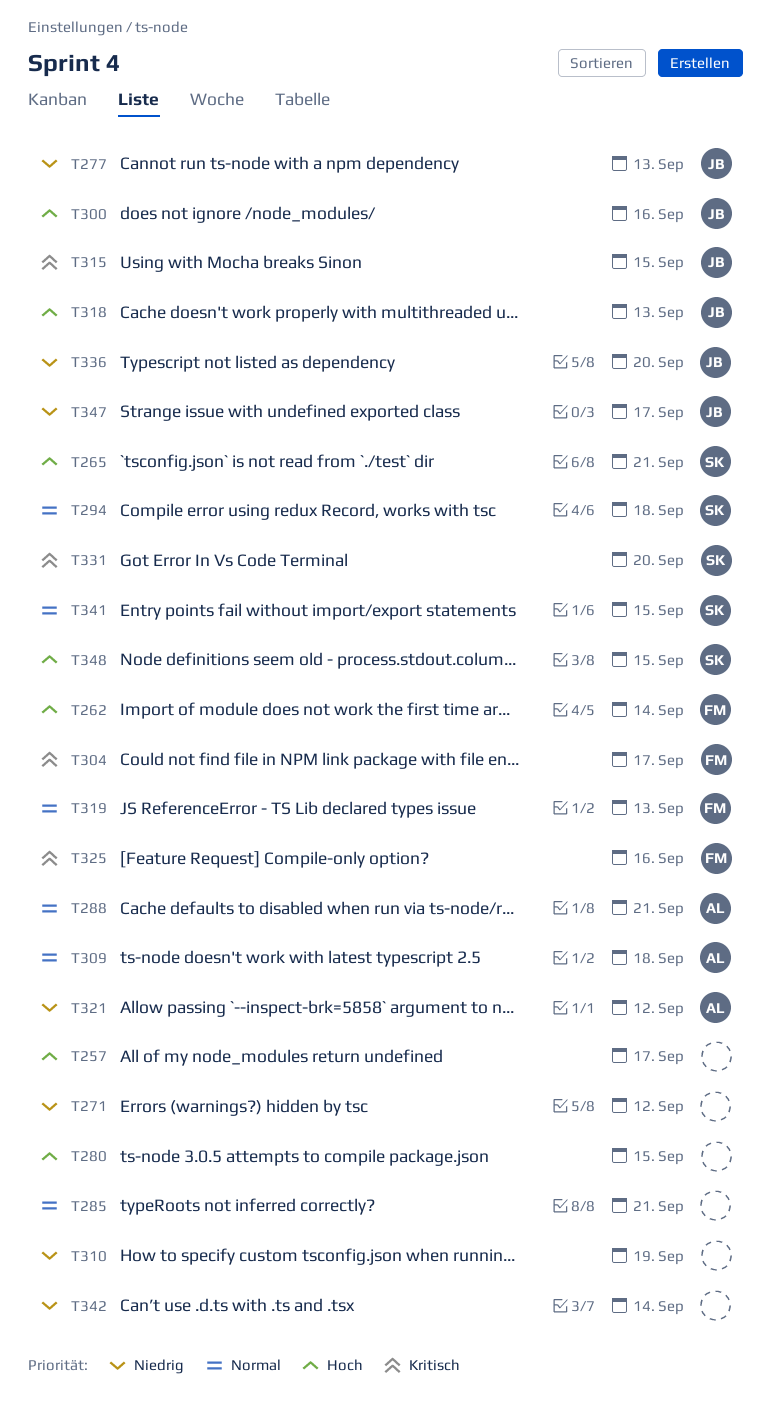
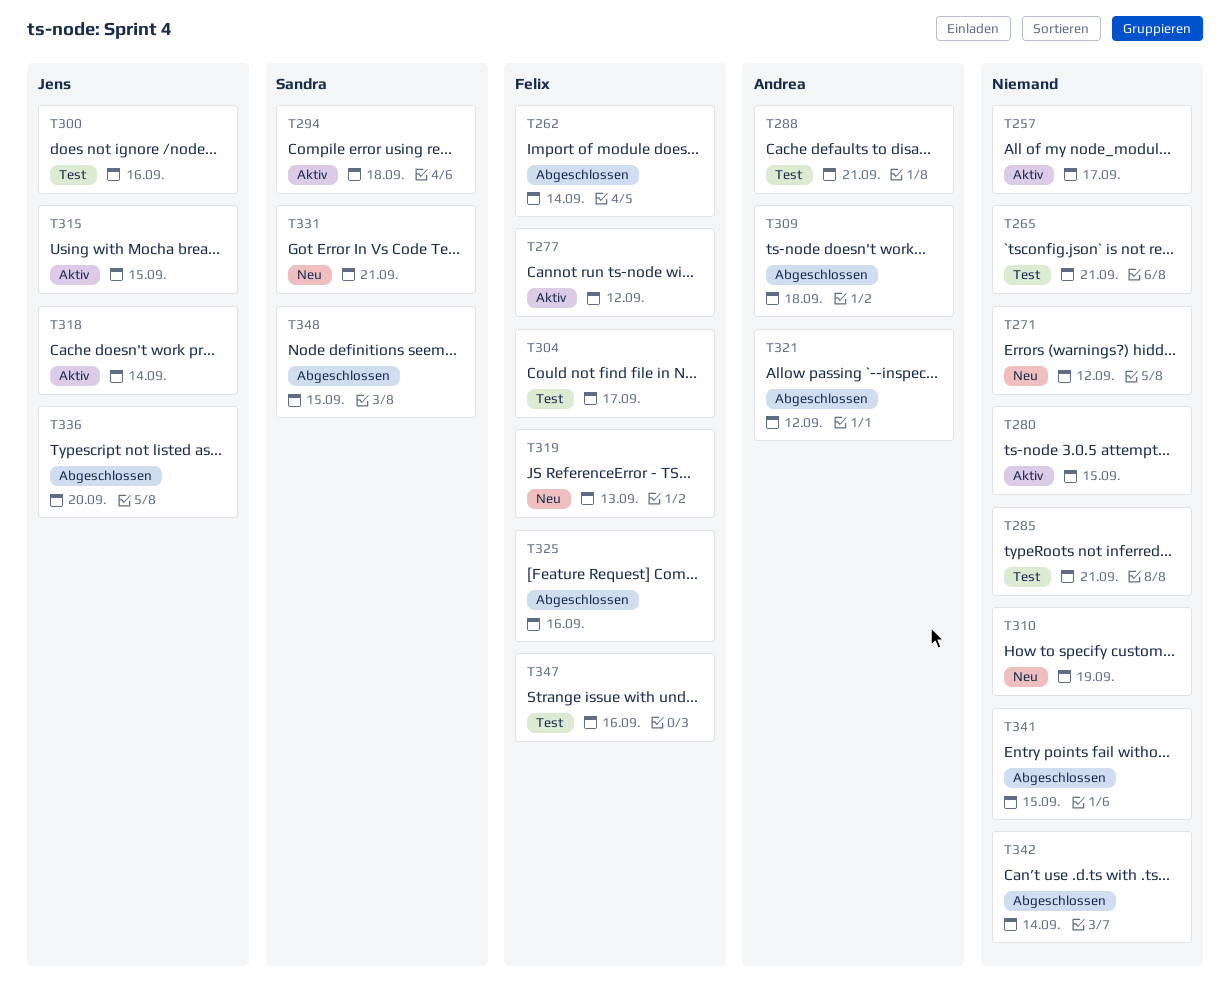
T265, owner: Sandra -> none
T277, owner: Jens -> Felix
T277, due: Sep 13 -> Sep 12
T318, due: Sep 13 -> Sep 14
T331, due: Sep 20 -> Sep 21
T341, owner: Sandra -> none
T347, owner: Jens -> Felix
T347, due: Sep 17 -> Sep 16

